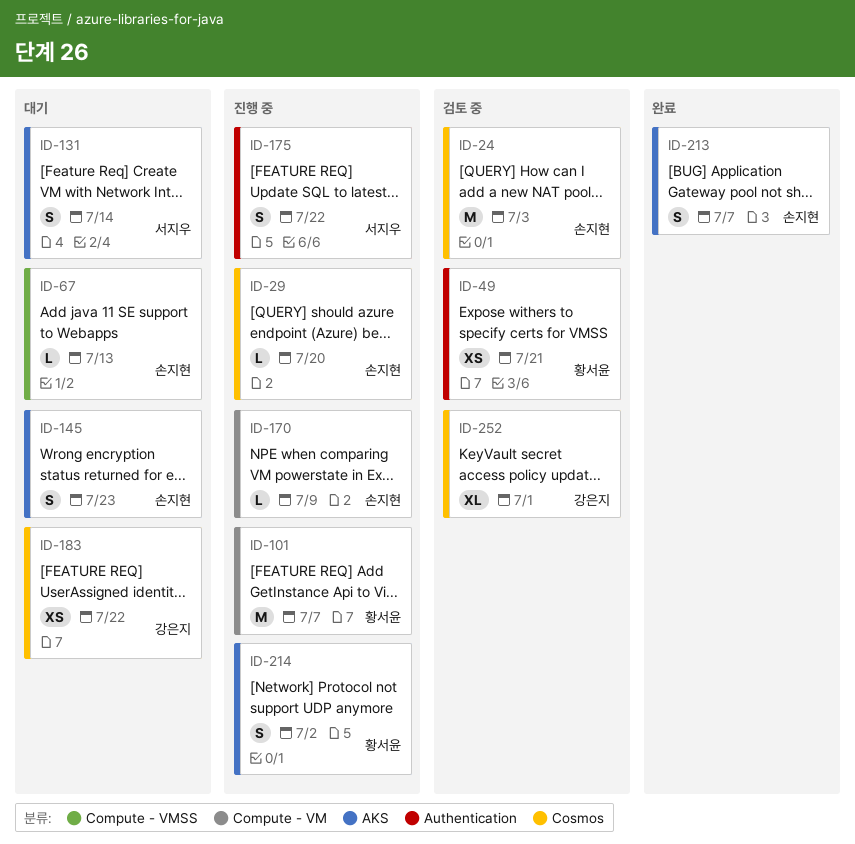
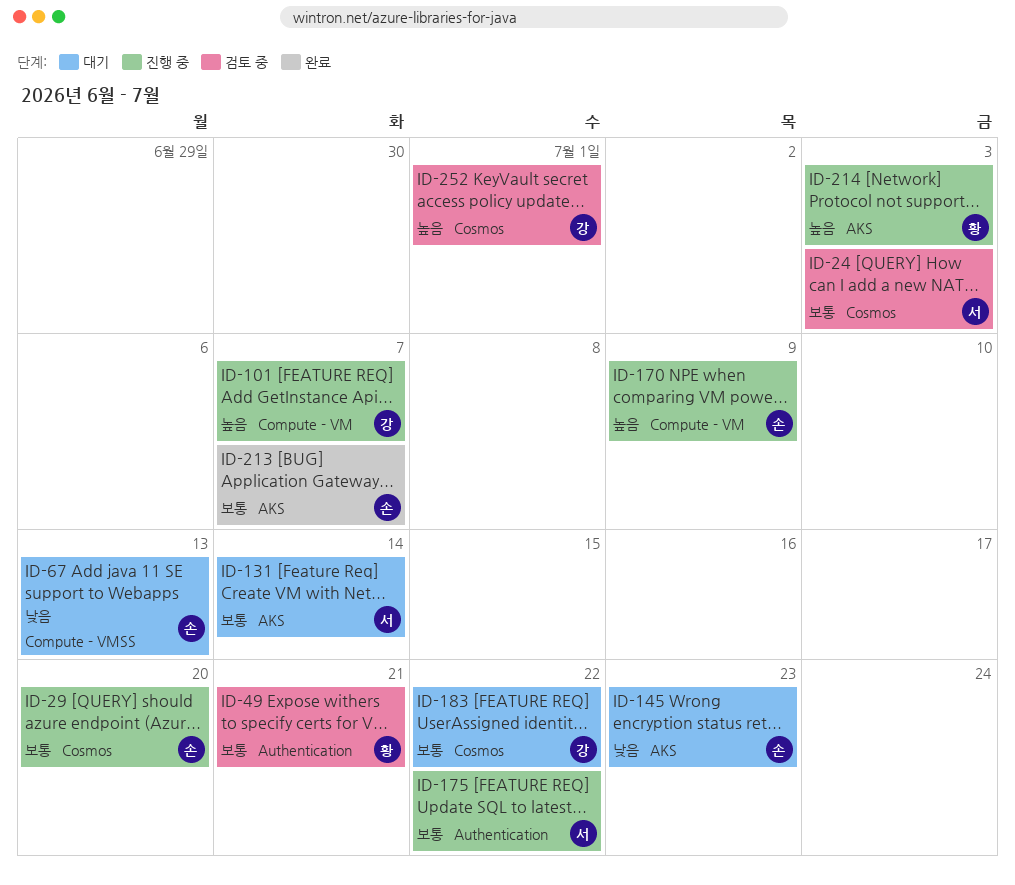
ID-24, owner: 손지현 -> 서지우
ID-101, owner: 황서윤 -> 강은지
ID-214, due: Jul 2 -> Jul 3

